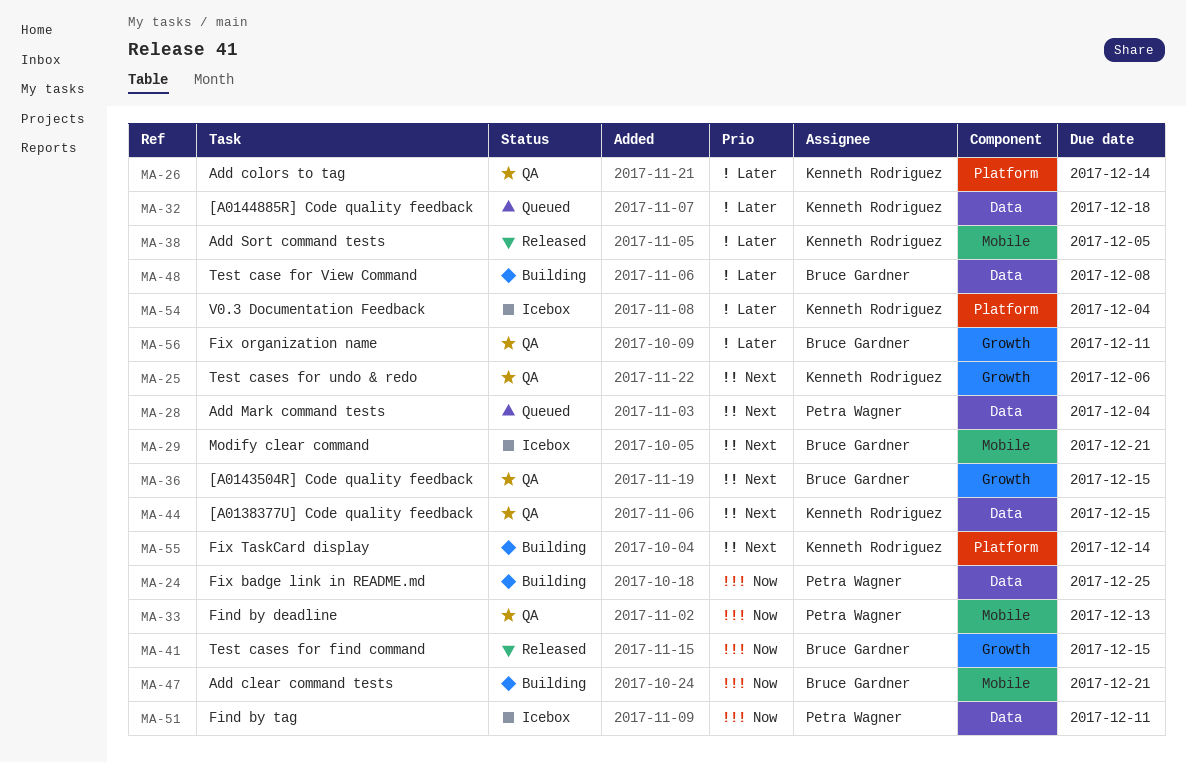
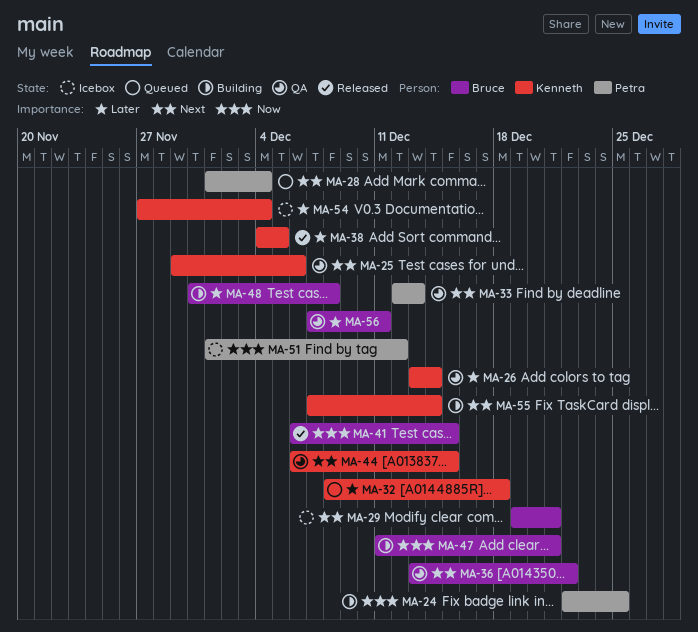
MA-33, priority: Now -> Next
MA-36, due: Dec 15 -> Dec 22
MA-51, due: Dec 11 -> Dec 12

